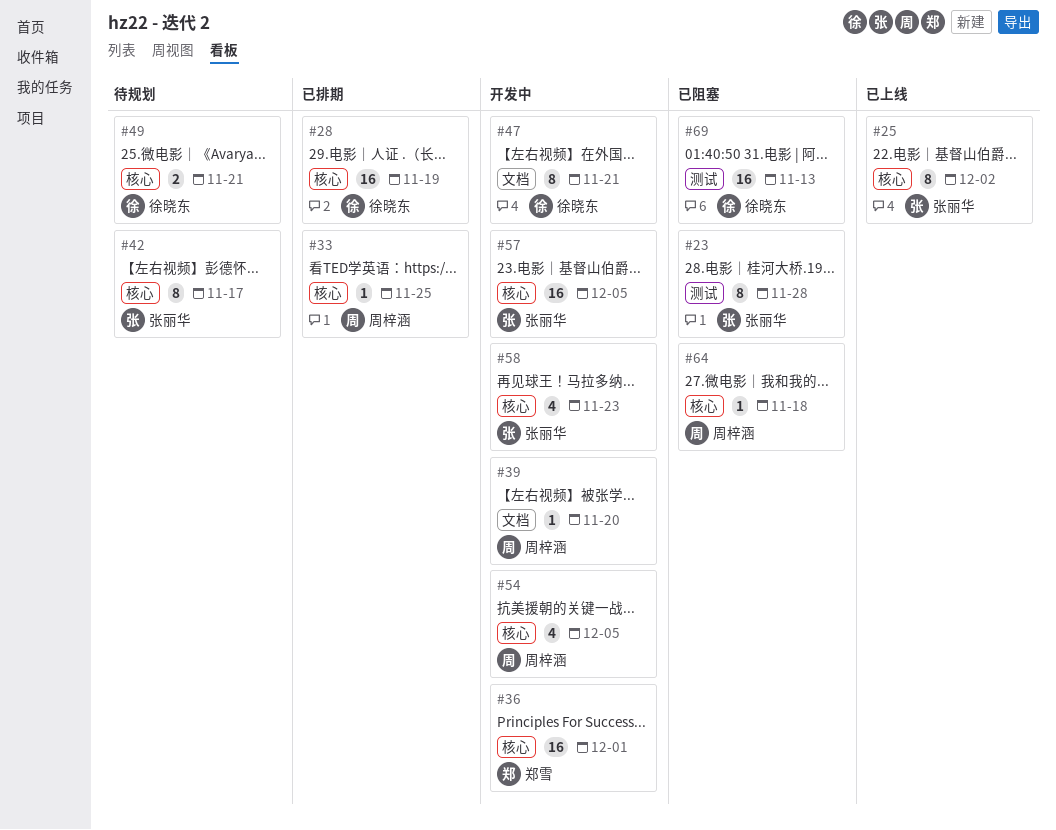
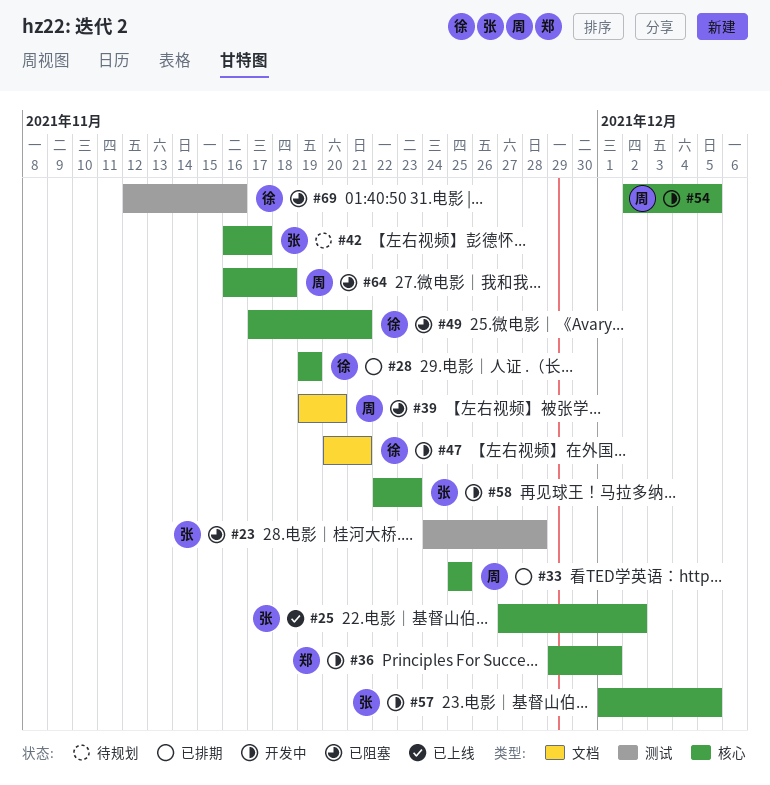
#39, status: 开发中 -> 已阻塞
#49, status: 待规划 -> 已阻塞
#69, due: Nov 13 -> Nov 16

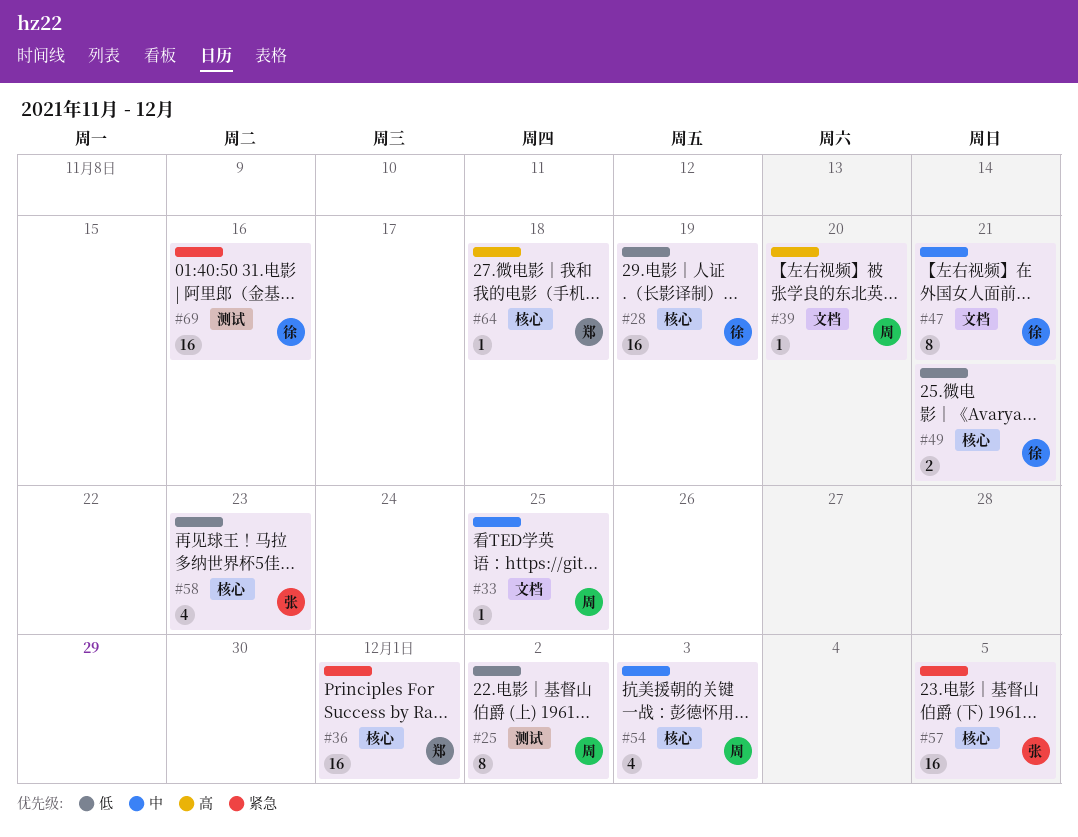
#23: present -> none
#25, owner: 张 -> 周
#25, label: 核心 -> 测试
#33, label: 核心 -> 文档
#42: present -> none
#54, due: Dec 5 -> Dec 3
#64, owner: 周 -> 郑

